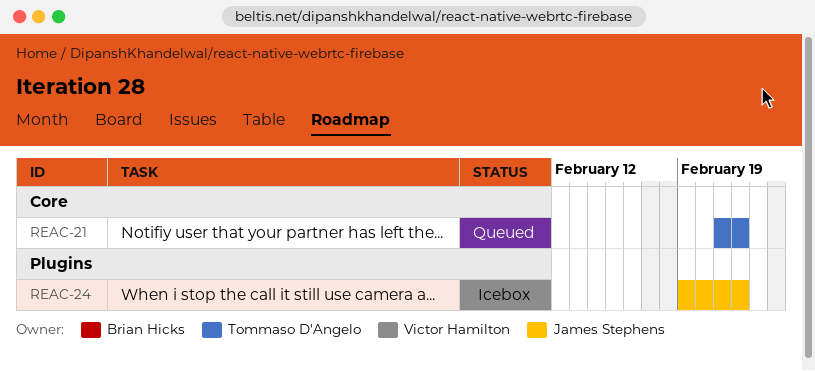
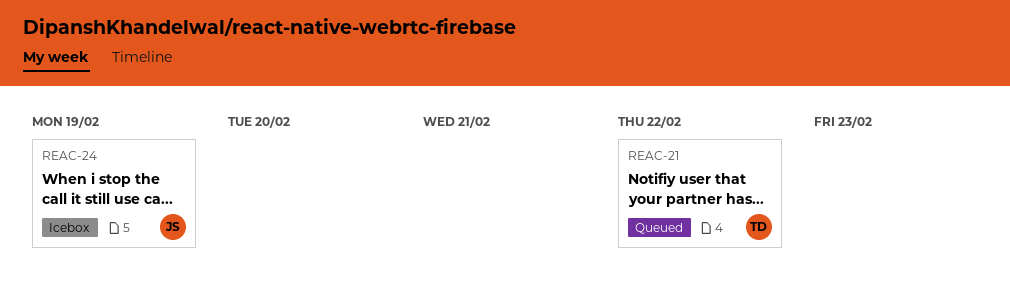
REAC-24, due: Feb 22 -> Feb 19

